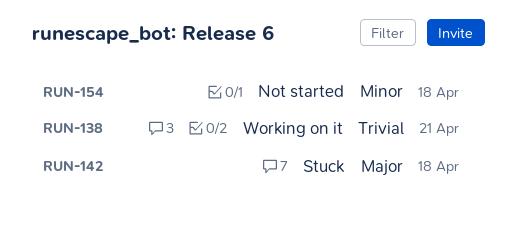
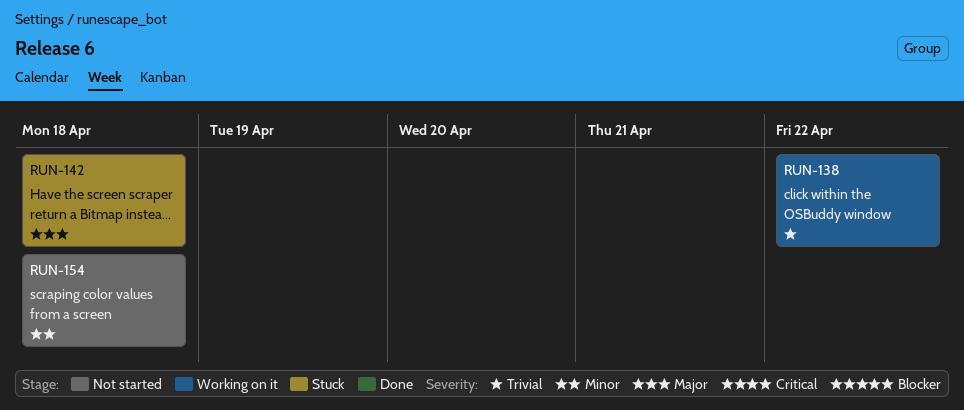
RUN-138, due: Apr 21 -> Apr 22

